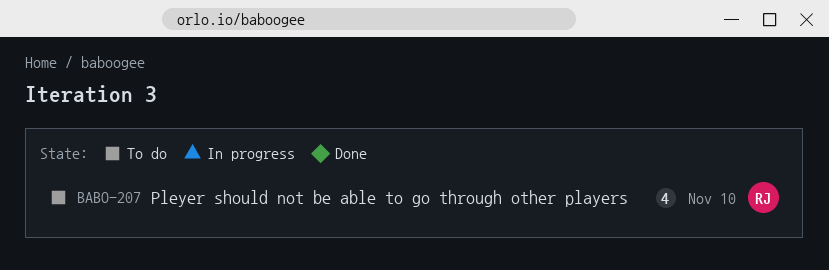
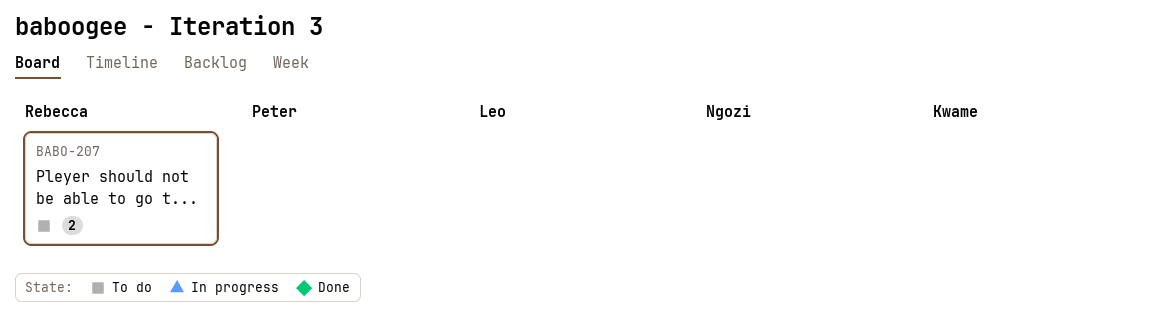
BABO-207, estimate: 4 -> 2

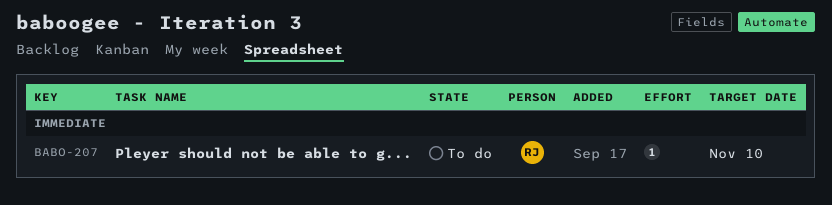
BABO-207, estimate: 2 -> 1

